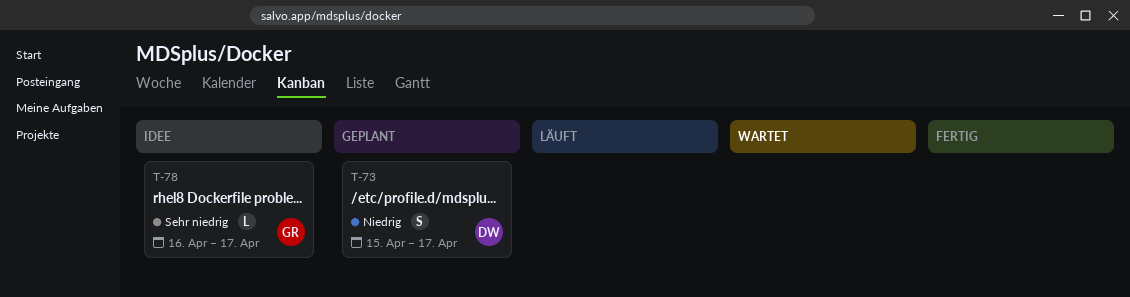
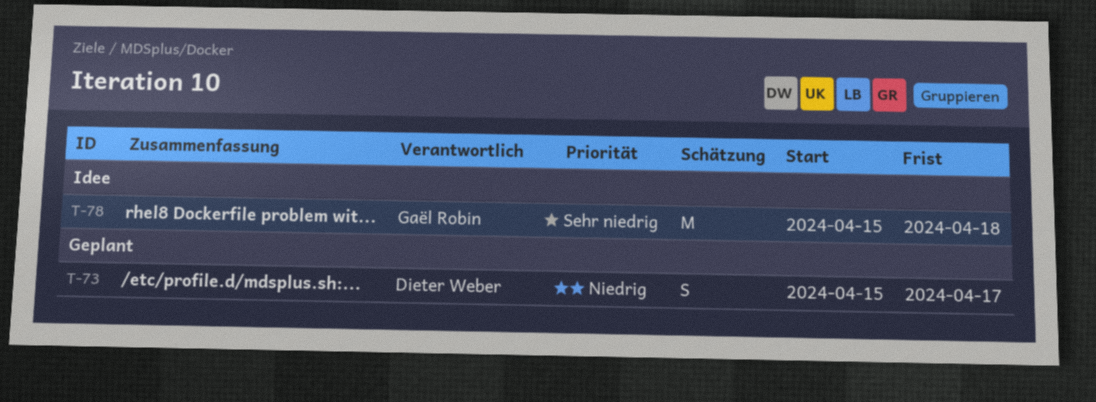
T-78, estimate: L -> M
T-78, start: Apr 16 -> Apr 15
T-78, due: Apr 17 -> Apr 18

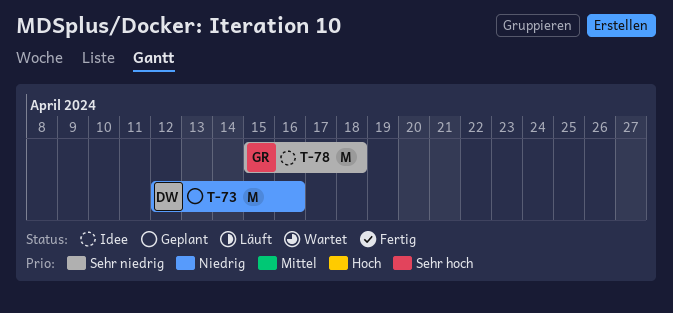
T-73, estimate: S -> M
T-73, start: Apr 15 -> Apr 12
T-73, due: Apr 17 -> Apr 16

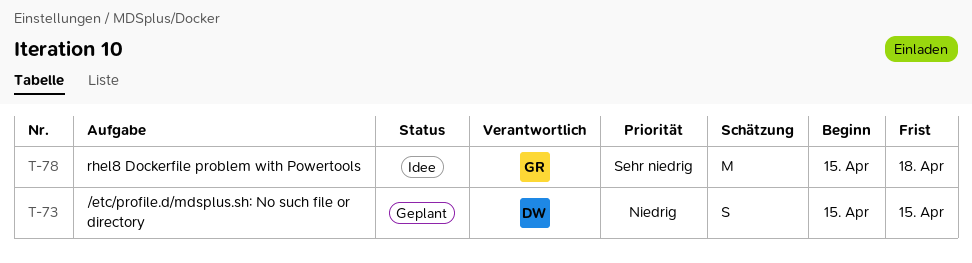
T-73, estimate: M -> S
T-73, start: Apr 12 -> Apr 15
T-73, due: Apr 16 -> Apr 15

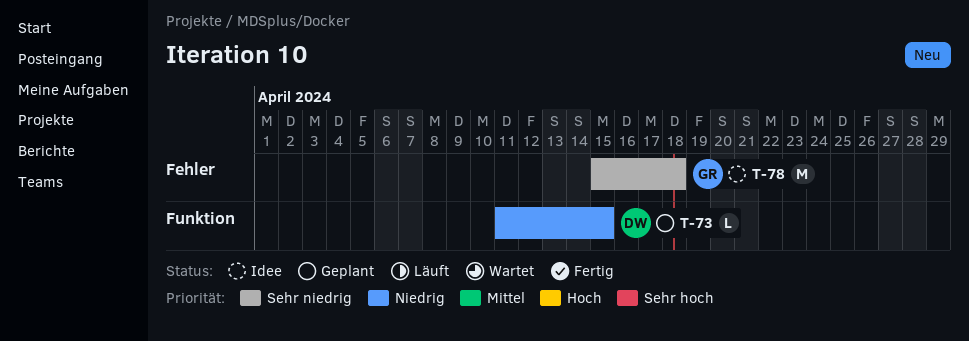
T-73, estimate: S -> L
T-73, start: Apr 15 -> Apr 11

